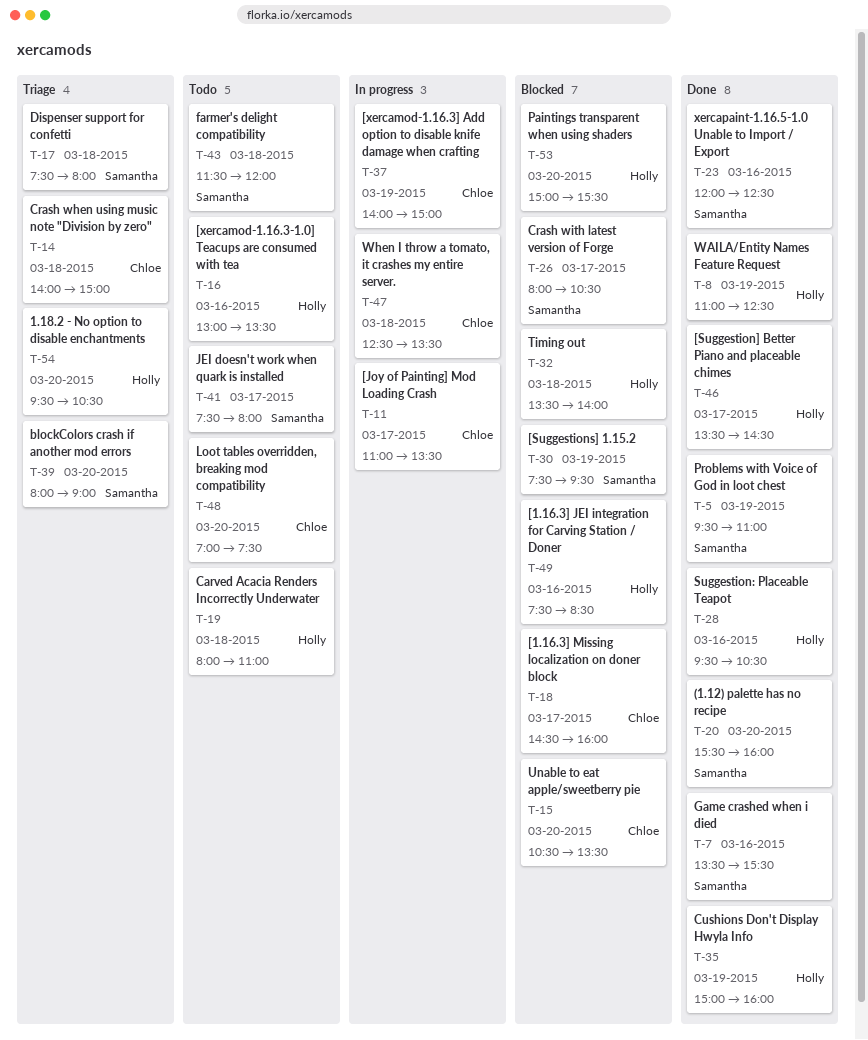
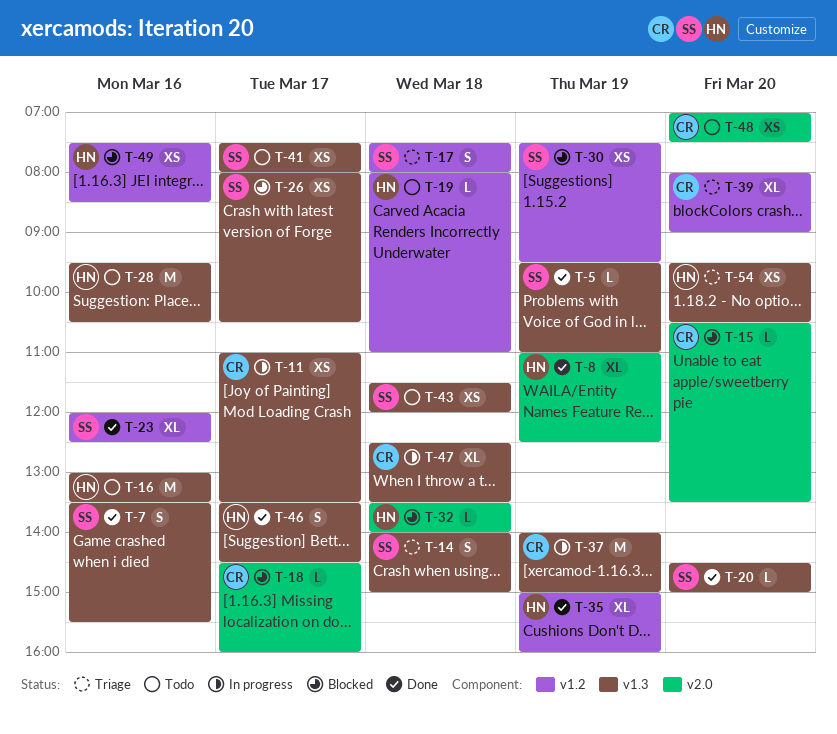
T-14, owner: Chloe -> Samantha
T-20, begins: 15:30 -> 14:30
T-20, ends: 16:00 -> 15:00
T-28, status: Done -> Todo
T-39, owner: Samantha -> Chloe
T-53: present -> none

